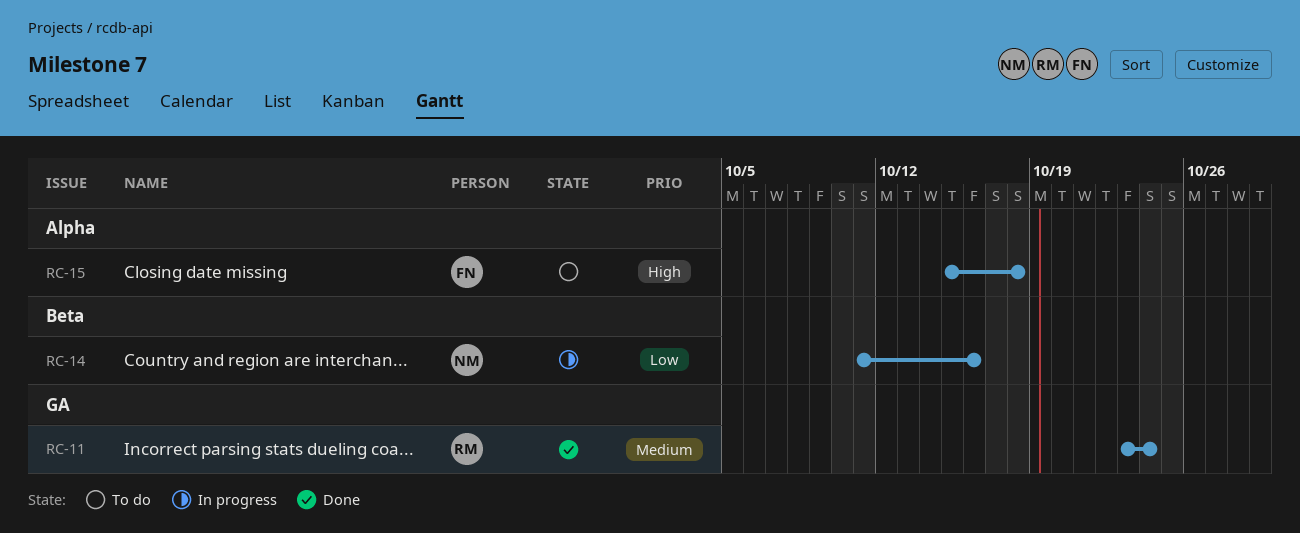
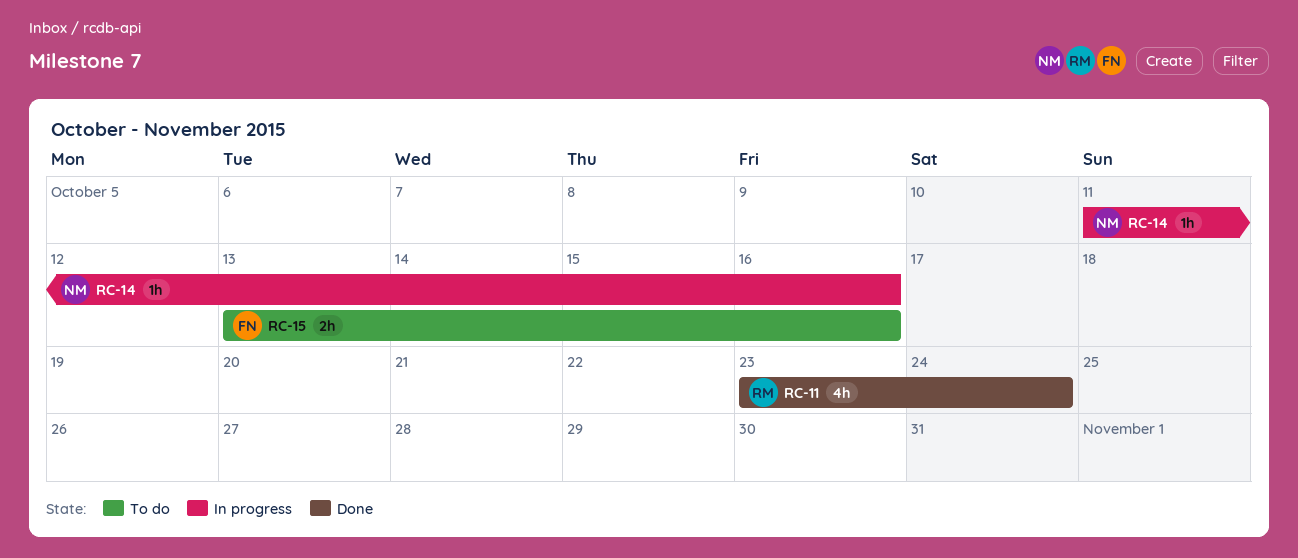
RC-15, start: Oct 15 -> Oct 13
RC-15, due: Oct 18 -> Oct 16

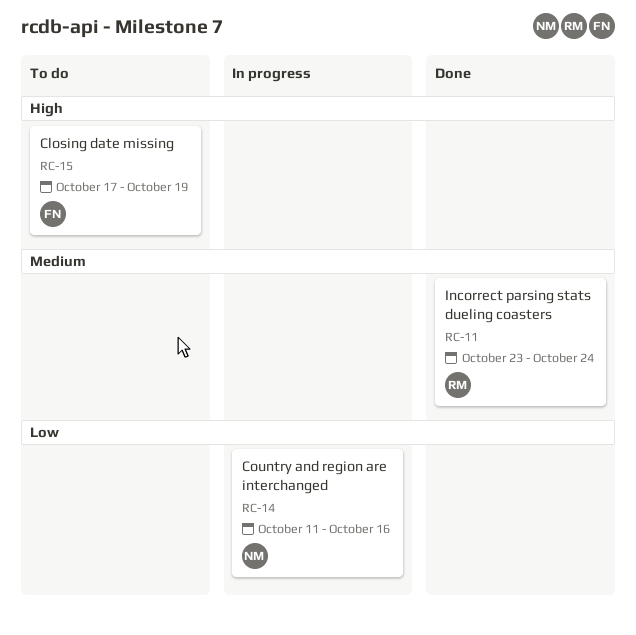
RC-15, start: Oct 13 -> Oct 17
RC-15, due: Oct 16 -> Oct 19

